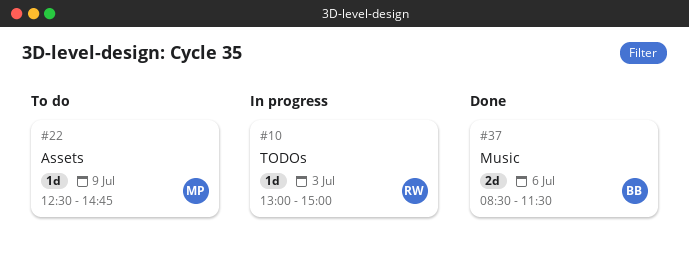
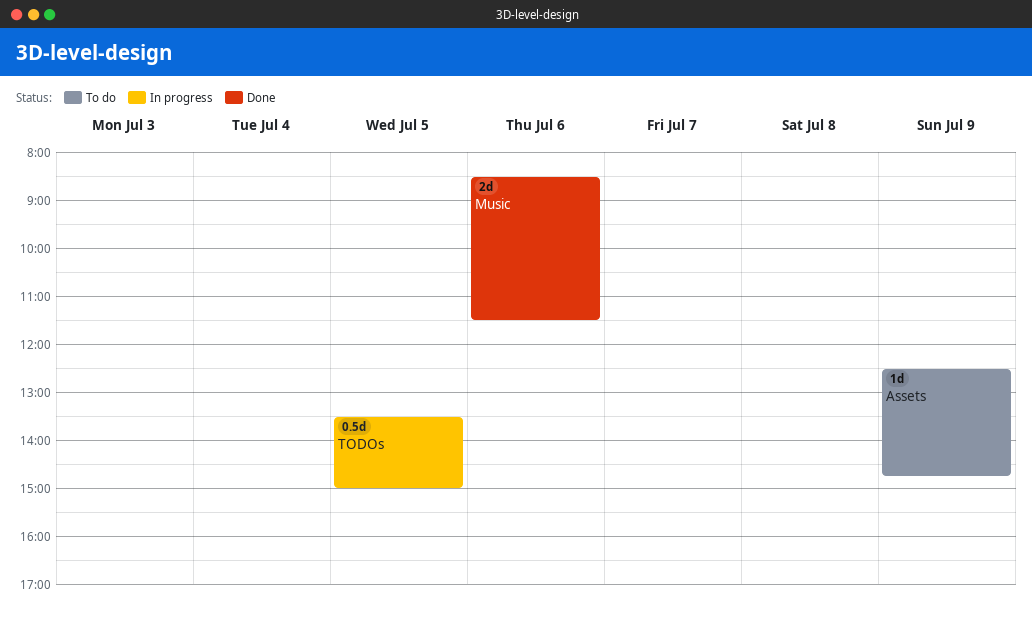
TODOs, estimate: 1d -> 0.5d
TODOs, day: Jul 3 -> Jul 5
TODOs, begins: 13:00 -> 13:30

